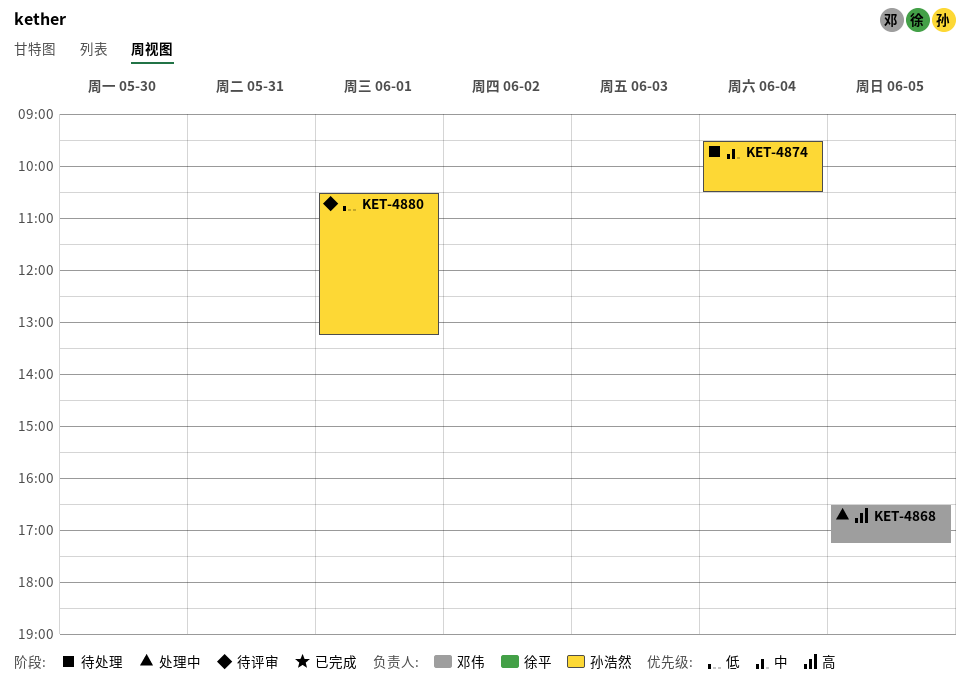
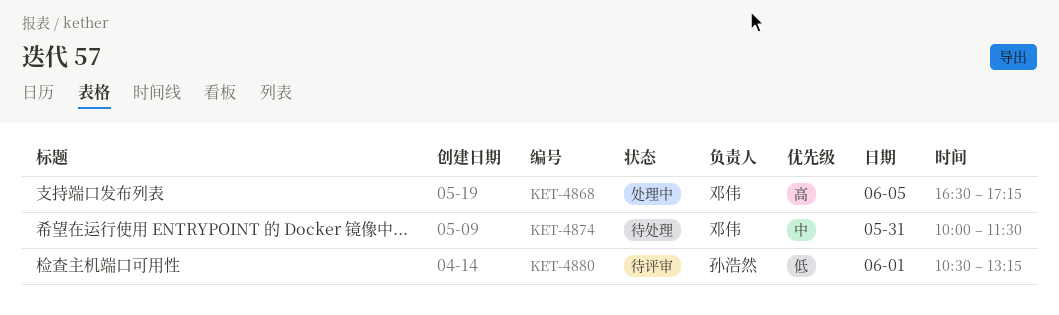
KET-4874, owner: 孙浩然 -> 邓伟
KET-4874, day: Jun 4 -> May 31
KET-4874, begins: 09:30 -> 10:00
KET-4874, ends: 10:30 -> 11:30

